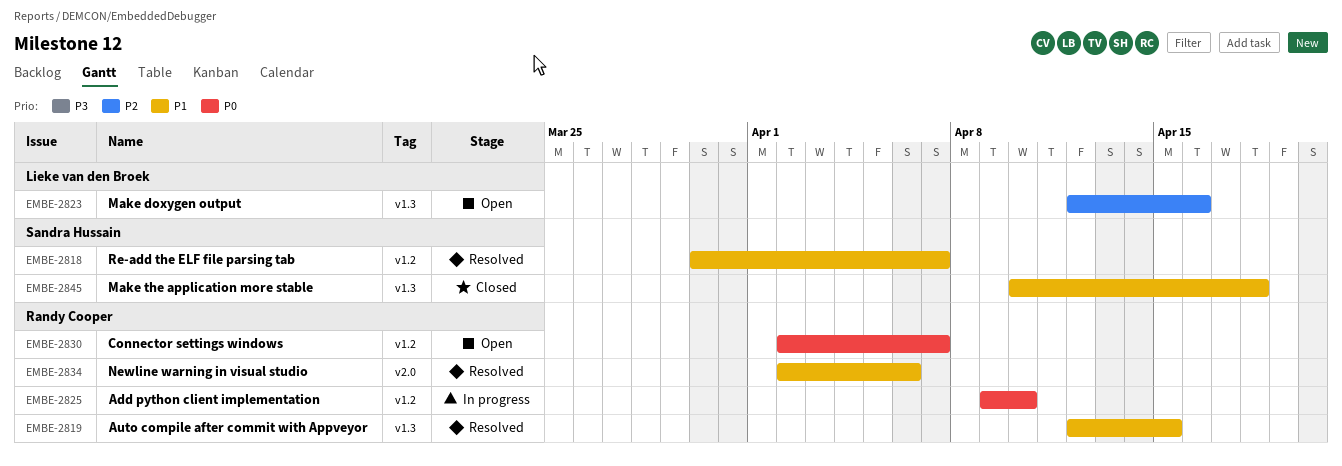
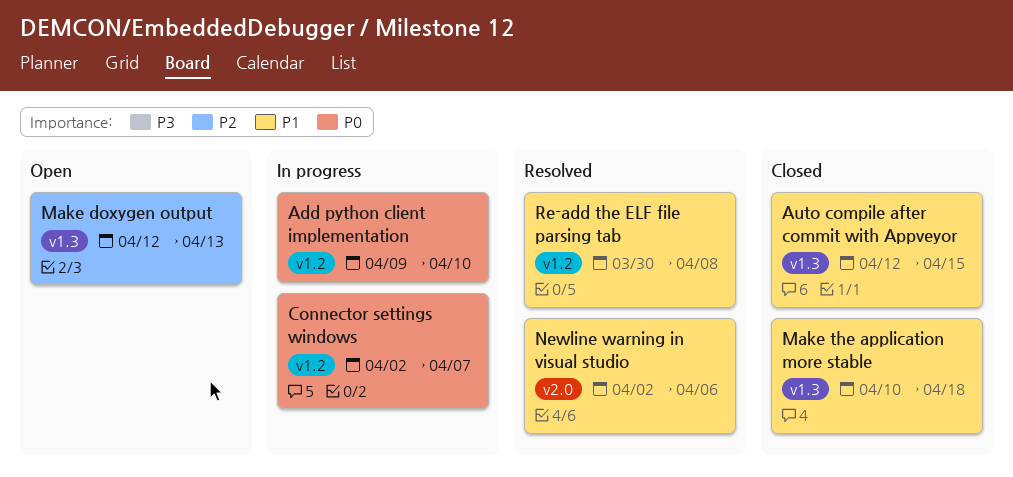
Auto compile after commit with Appveyor, status: Resolved -> Closed
Connector settings windows, status: Open -> In progress
Make doxygen output, due: Apr 16 -> Apr 13
Re-add the ELF file parsing tab, due: Apr 7 -> Apr 8

